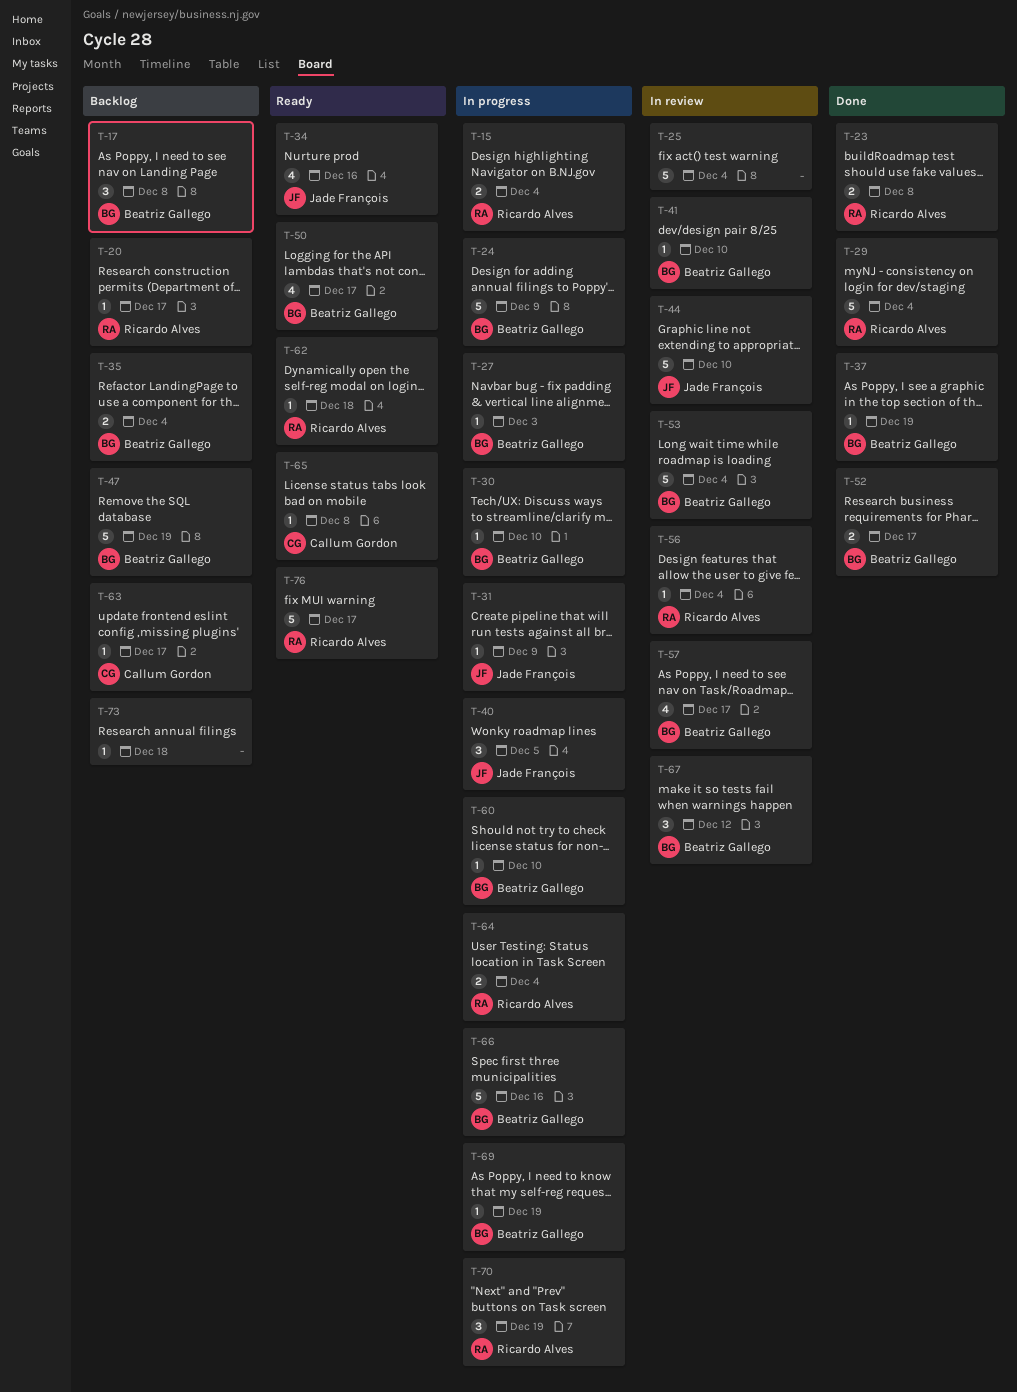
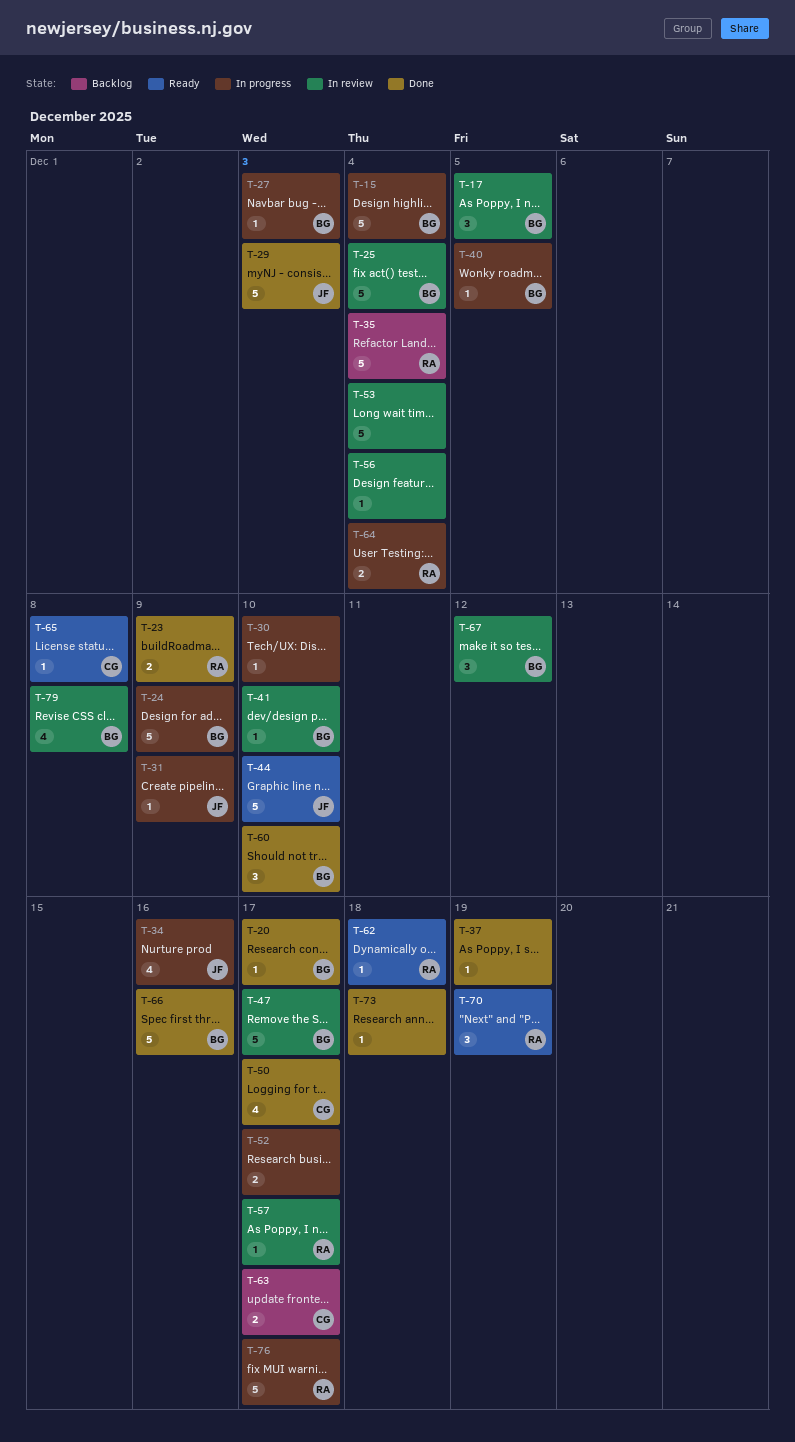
T-15, owner: Ricardo Alves -> Beatriz Gallego
T-15, estimate: 2 -> 5
T-17, status: Backlog -> In review
T-17, due: Dec 8 -> Dec 5
T-20, status: Backlog -> Done
T-20, owner: Ricardo Alves -> Beatriz Gallego
T-23, due: Dec 8 -> Dec 9
T-25, owner: none -> Beatriz Gallego
T-29, owner: Ricardo Alves -> Jade François
T-29, due: Dec 4 -> Dec 3
T-30, owner: Beatriz Gallego -> none
T-34, status: Ready -> In progress
T-35, owner: Beatriz Gallego -> Ricardo Alves
T-35, estimate: 2 -> 5
T-37, owner: Beatriz Gallego -> none
T-40, owner: Jade François -> Beatriz Gallego
T-40, estimate: 3 -> 1
T-44, status: In review -> Ready
T-47, status: Backlog -> In review
T-47, due: Dec 19 -> Dec 17
T-50, status: Ready -> Done
T-50, owner: Beatriz Gallego -> Callum Gordon
T-52, status: Done -> In progress
T-52, owner: Beatriz Gallego -> none
T-53, owner: Beatriz Gallego -> none
T-56, owner: Ricardo Alves -> none
T-57, owner: Beatriz Gallego -> Ricardo Alves
T-57, estimate: 4 -> 1
T-60, status: In progress -> Done
T-60, estimate: 1 -> 3
T-63, estimate: 1 -> 2
T-66, status: In progress -> Done
T-69: present -> none
T-70, status: In progress -> Ready
T-73, status: Backlog -> Done
T-76, status: Ready -> In progress
T-79: none -> present

